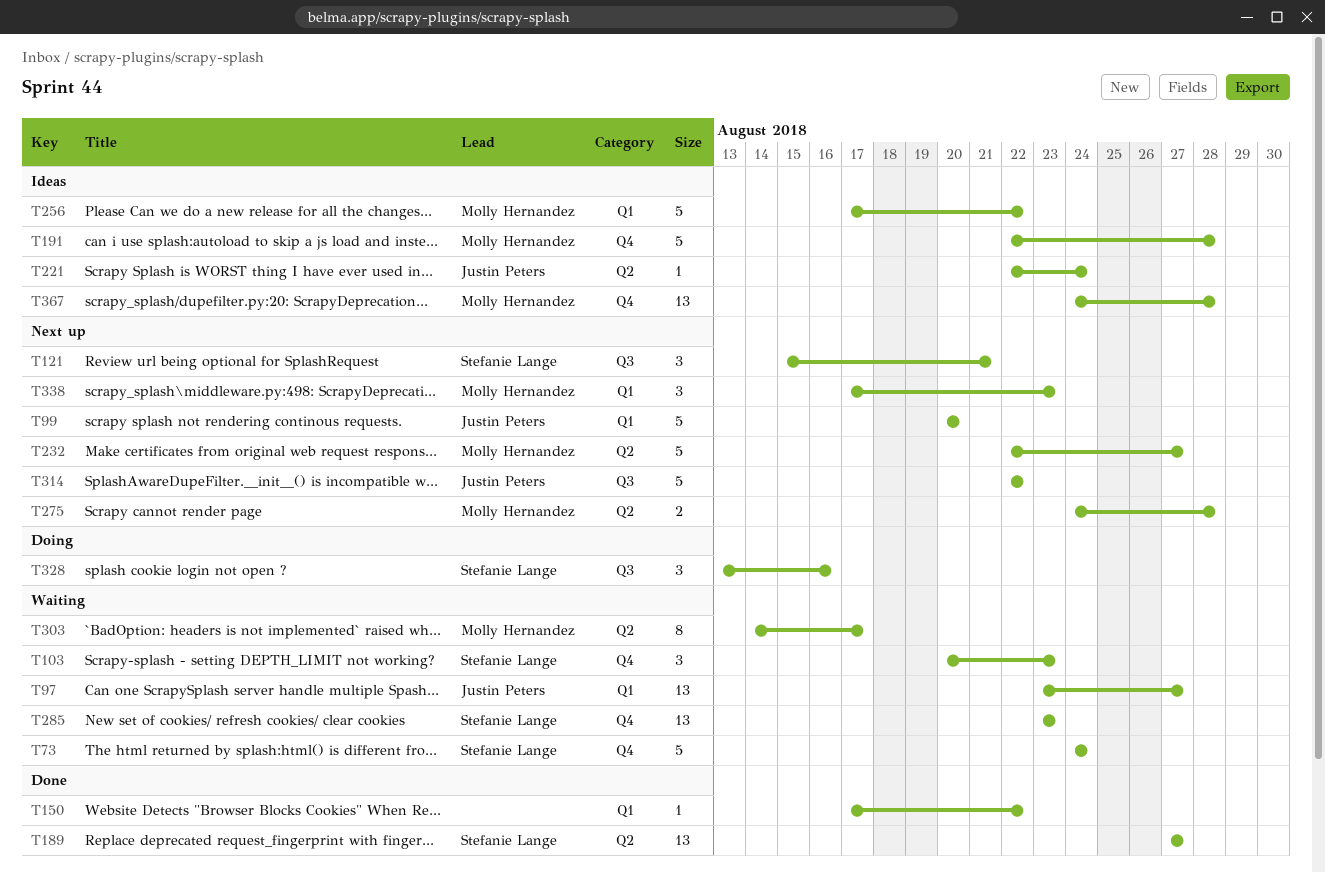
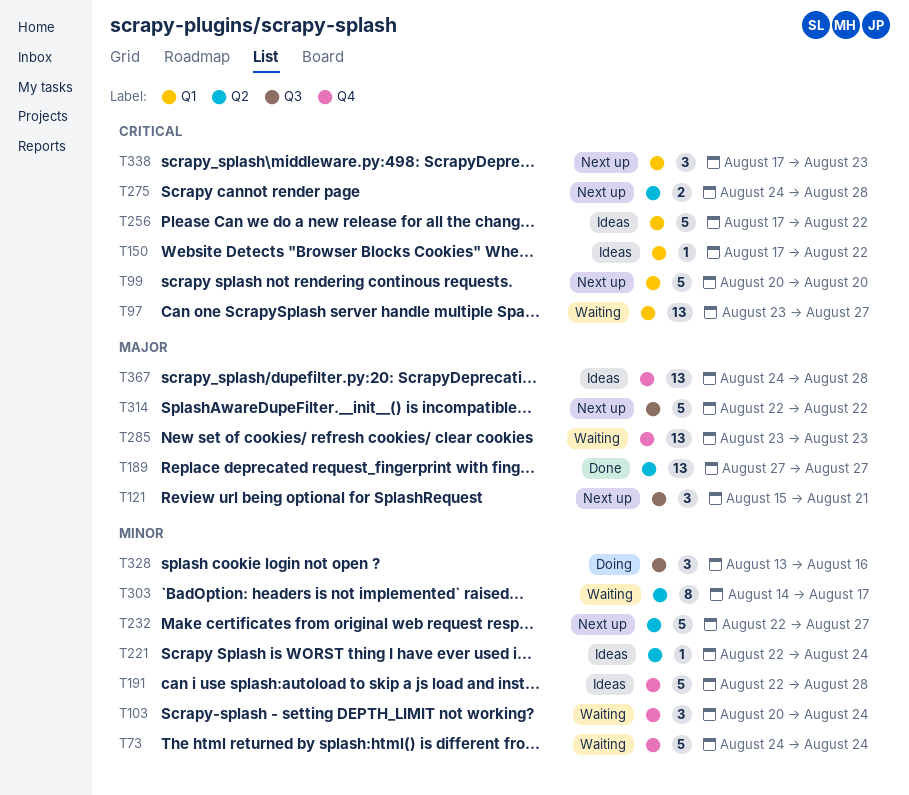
T103, due: Aug 23 -> Aug 24
T150, status: Done -> Ideas

